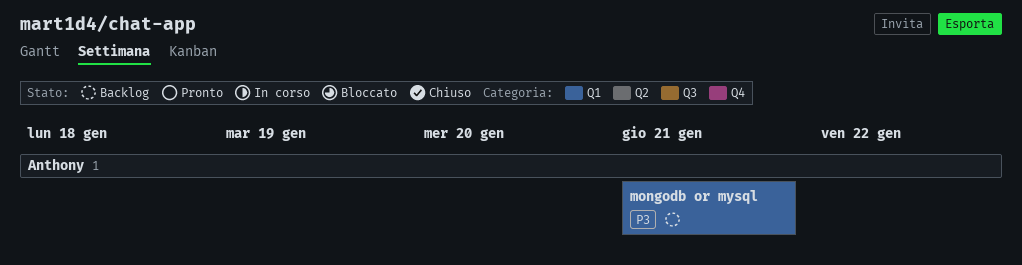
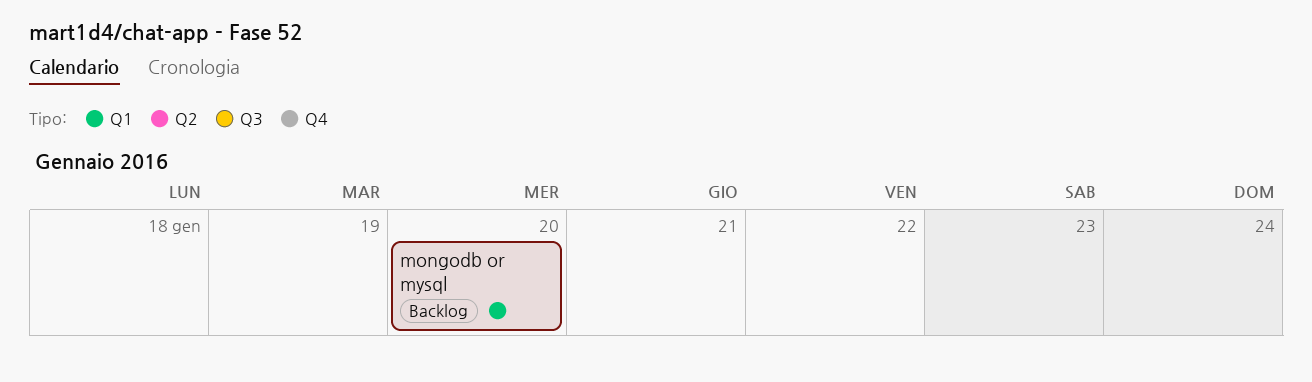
mongodb or mysql, due: Jan 21 -> Jan 20

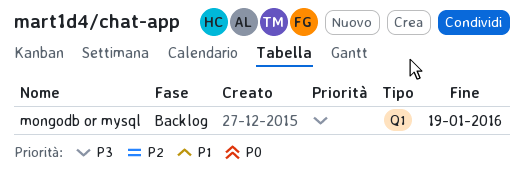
mongodb or mysql, due: Jan 20 -> Jan 19

